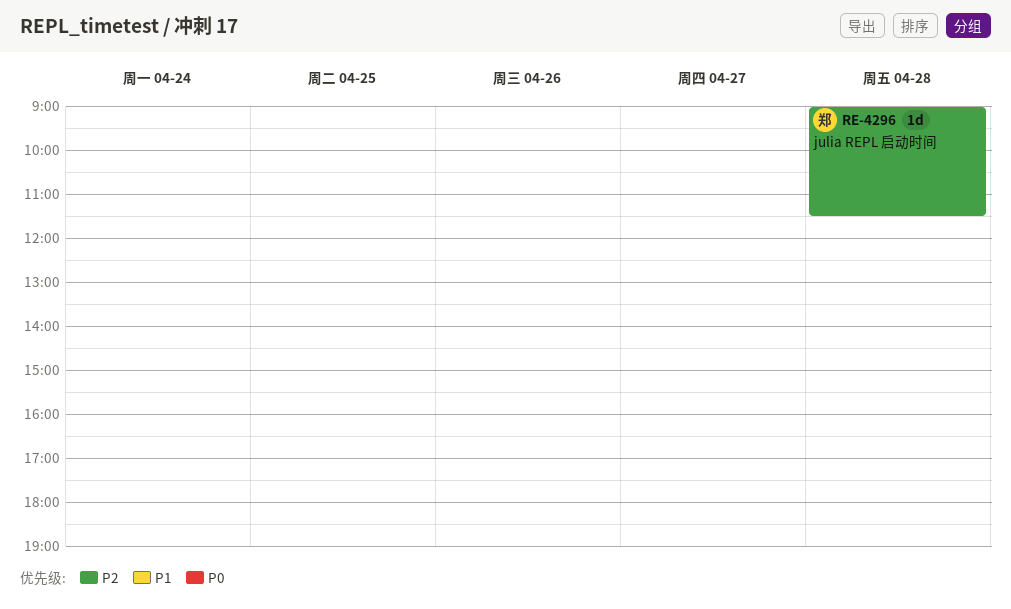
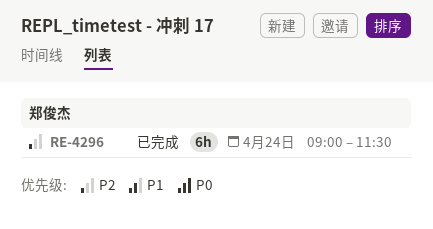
RE-4296, estimate: 1d -> 6h
RE-4296, day: Apr 28 -> Apr 24

